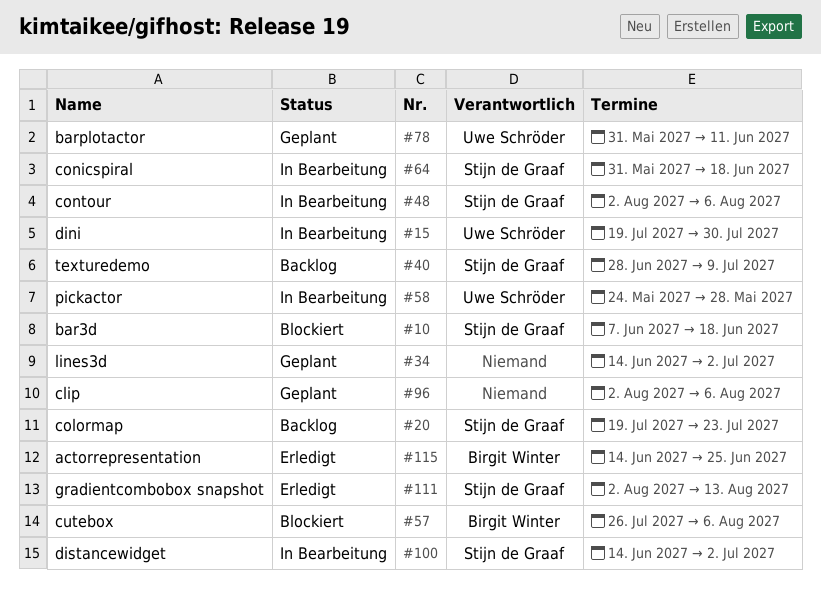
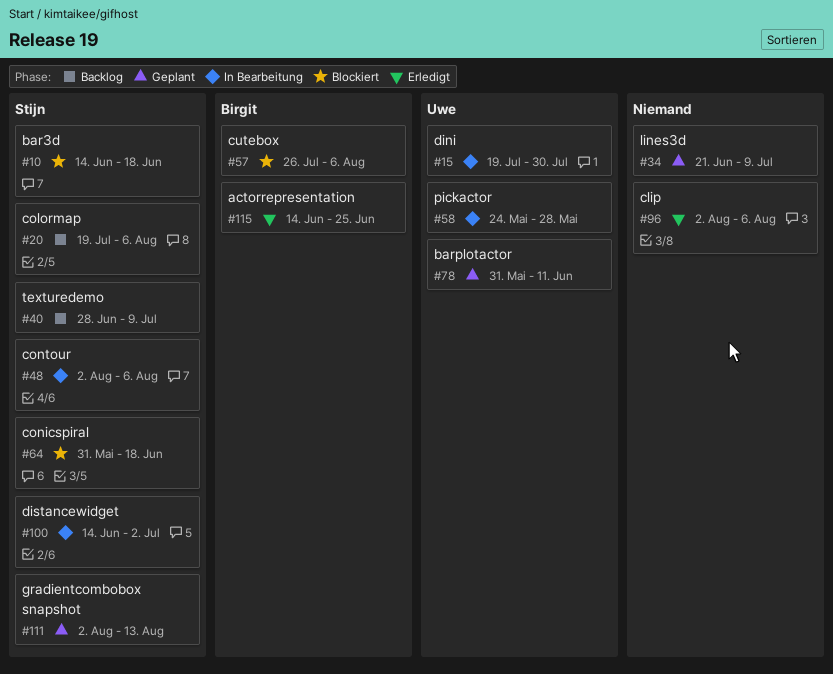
#10, start: Jun 7 -> Jun 14
#20, due: Jul 23 -> Aug 6
#34, start: Jun 14 -> Jun 21
#34, due: Jul 2 -> Jul 9
#64, status: In Bearbeitung -> Blockiert
#96, status: Geplant -> Erledigt
#111, status: Erledigt -> Geplant

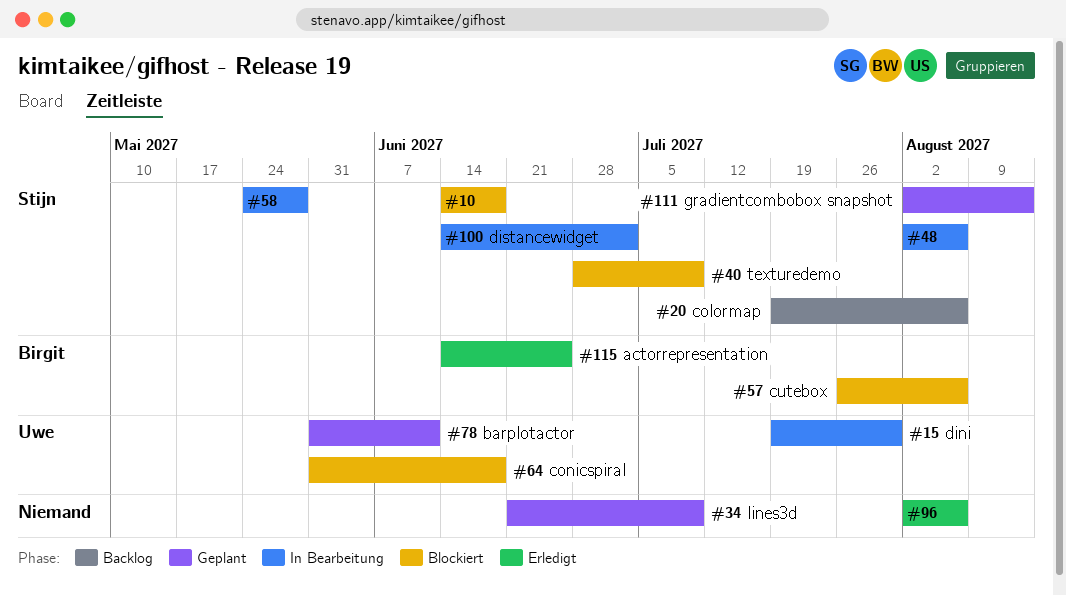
#40, status: Backlog -> Blockiert
#58, owner: Uwe -> Stijn
#64, owner: Stijn -> Uwe

